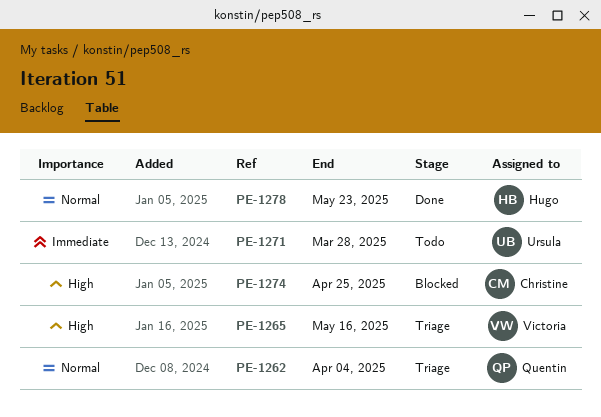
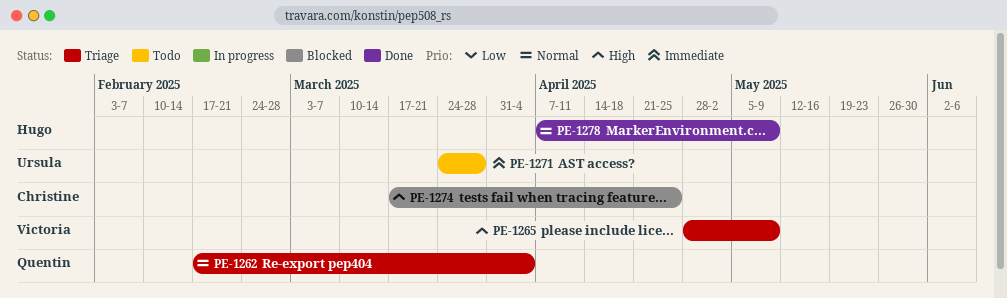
PE-1265, due: May 16 -> May 9
PE-1278, due: May 23 -> May 9

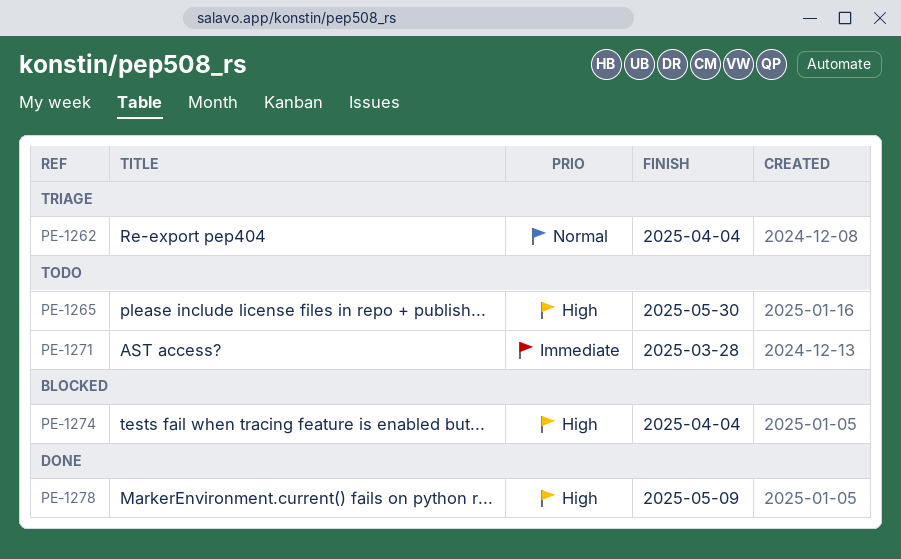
PE-1265, status: Triage -> Todo
PE-1265, due: May 9 -> May 30
PE-1274, due: Apr 25 -> Apr 4
PE-1278, priority: Normal -> High

